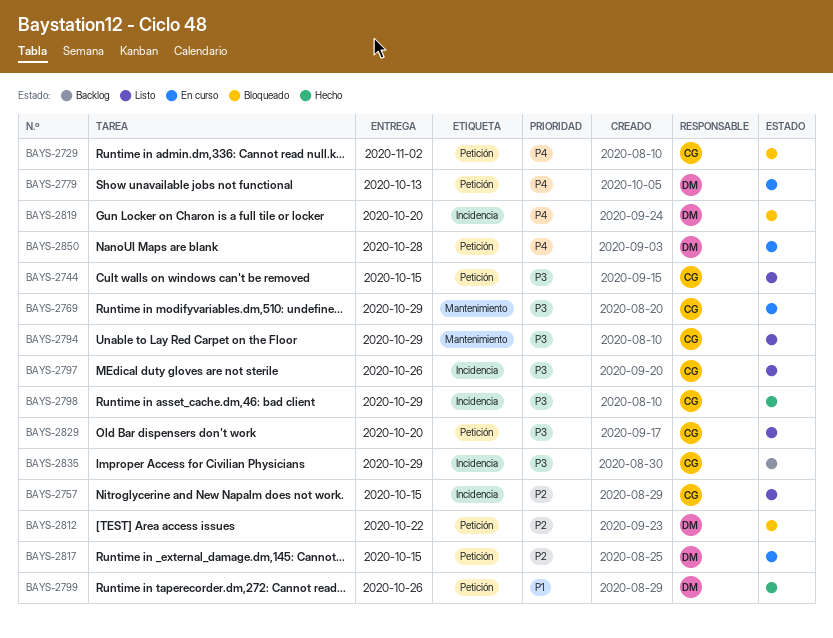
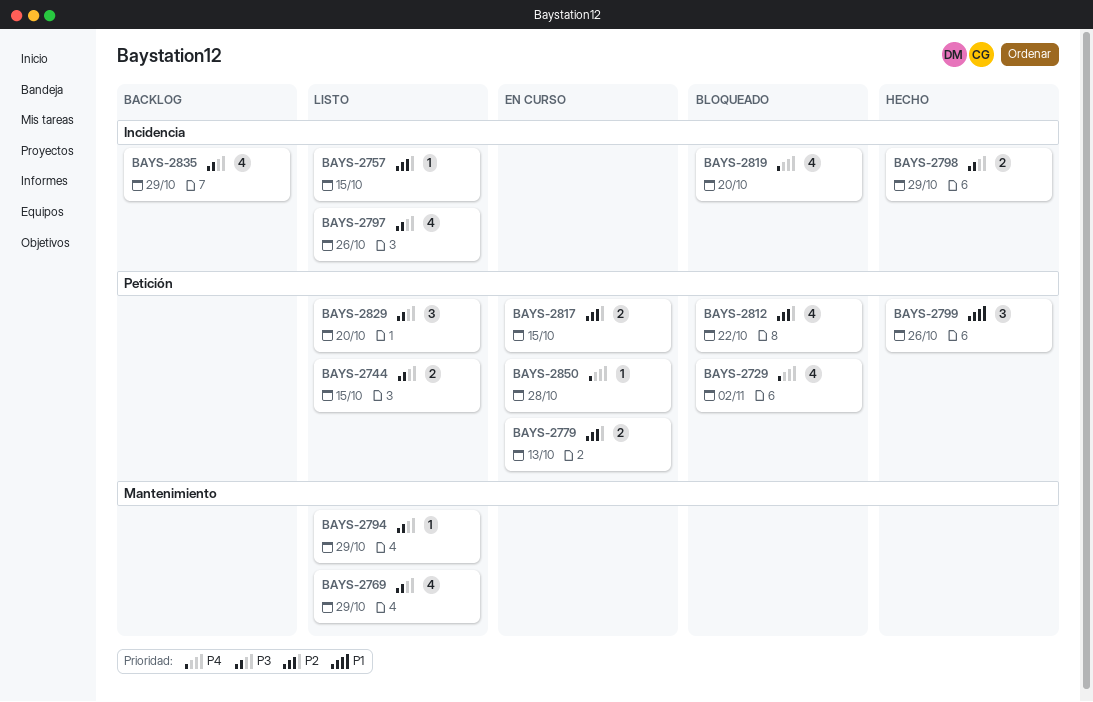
BAYS-2769, status: En curso -> Listo
BAYS-2779, priority: P4 -> P2

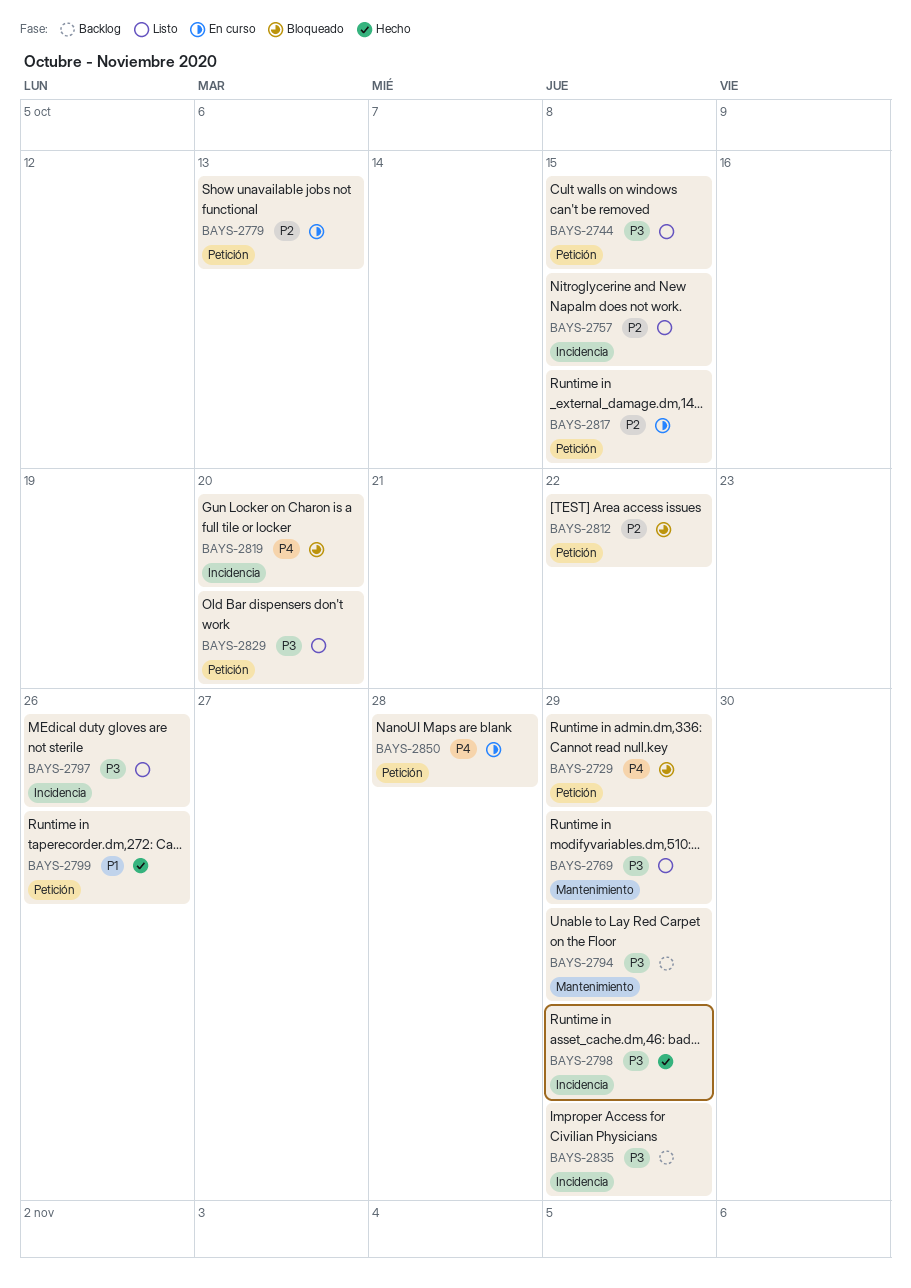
BAYS-2729, due: Nov 2 -> Oct 29
BAYS-2794, status: Listo -> Backlog

